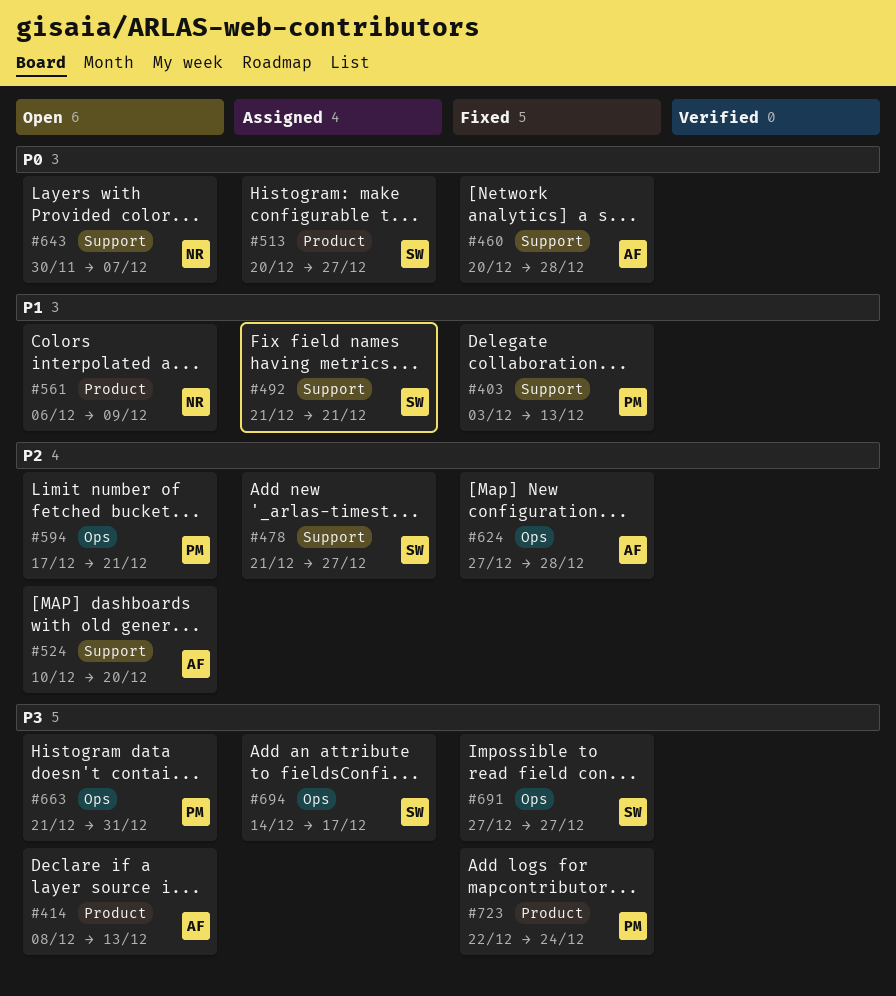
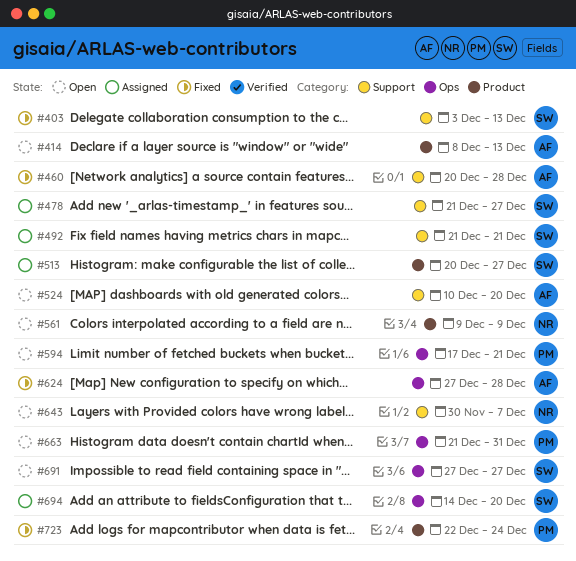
#403, owner: PM -> SW
#561, start: Dec 6 -> Dec 9
#691, status: Fixed -> Open
#694, due: Dec 17 -> Dec 20

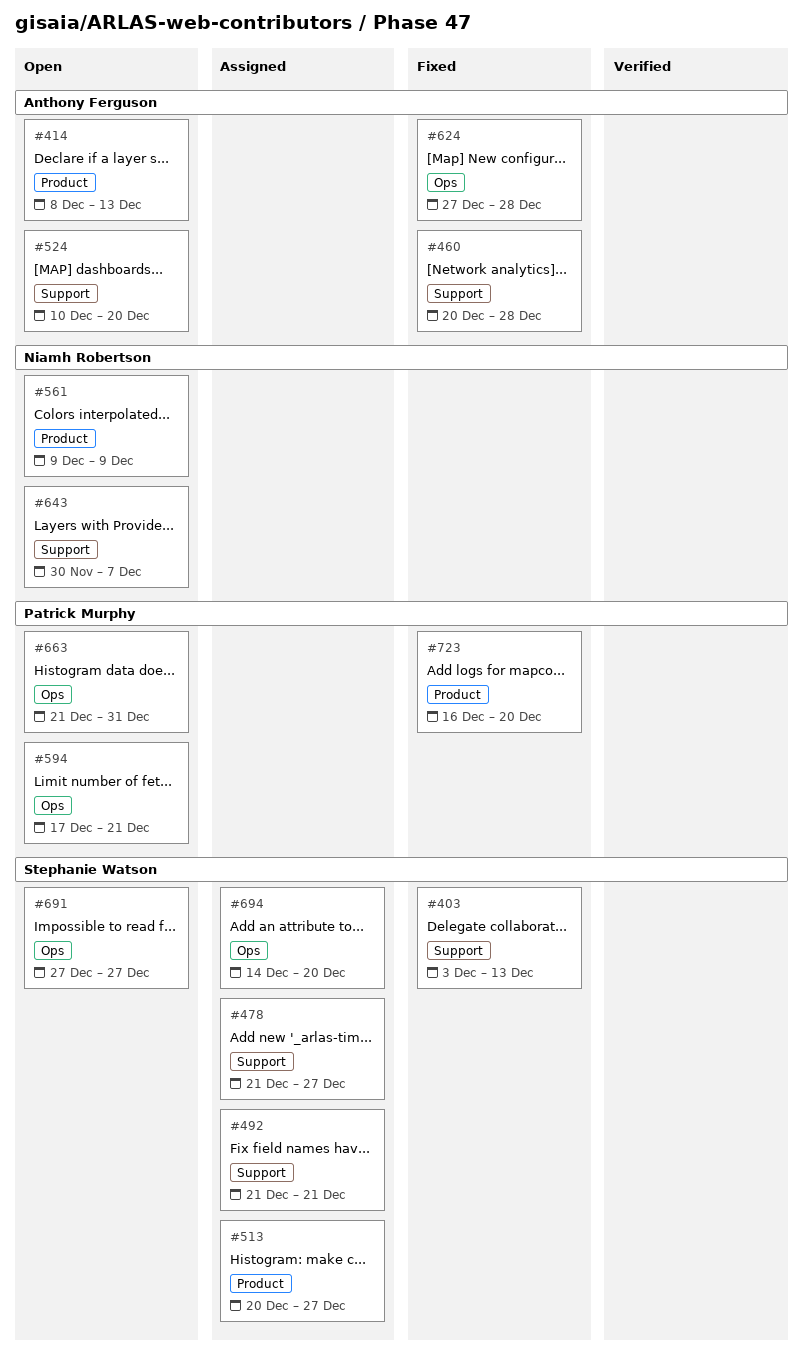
#723, start: Dec 22 -> Dec 16
#723, due: Dec 24 -> Dec 20

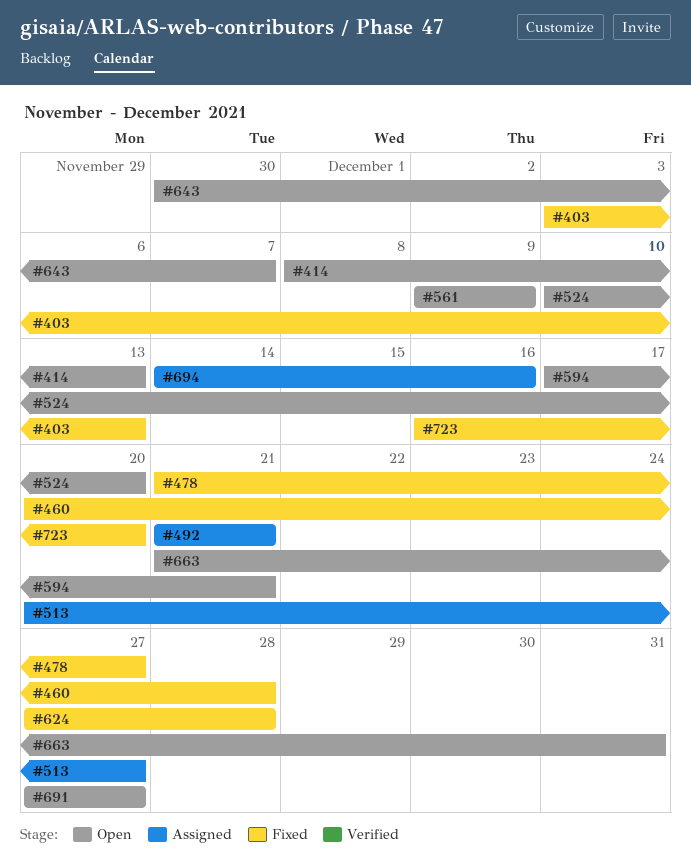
#478, status: Assigned -> Fixed
#694, due: Dec 20 -> Dec 16

